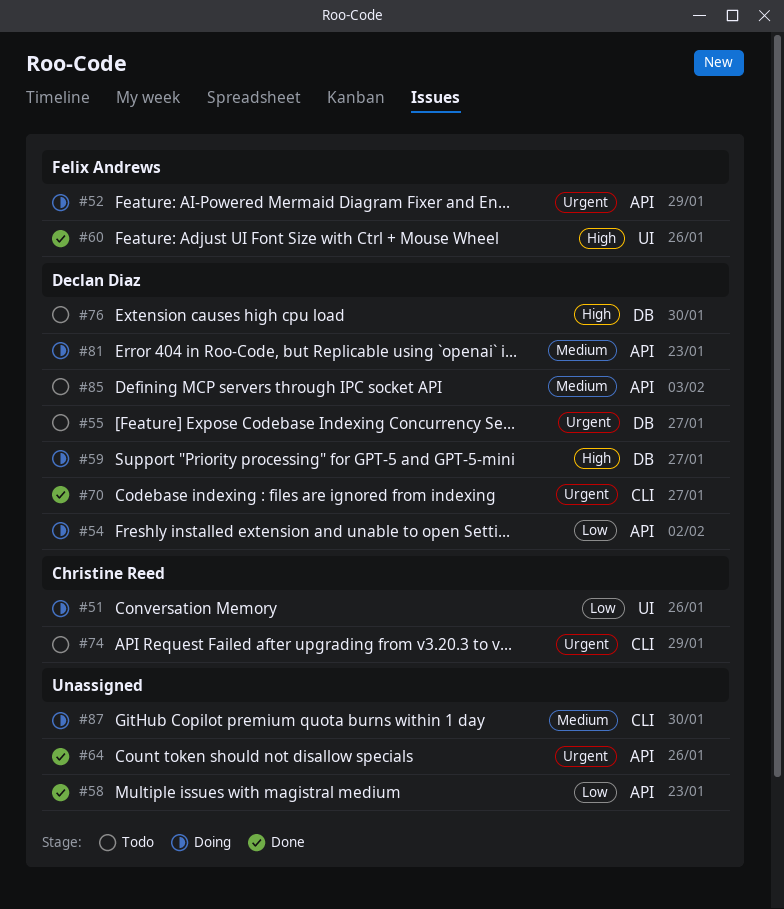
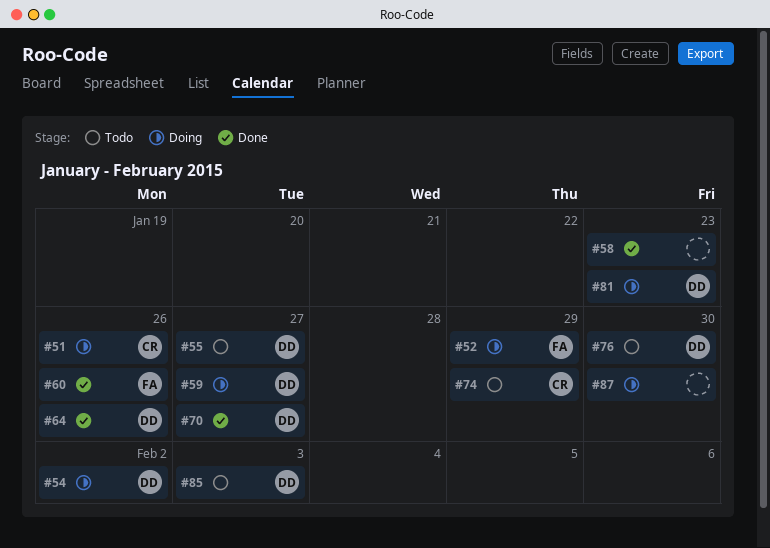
#64, owner: none -> Declan Diaz

